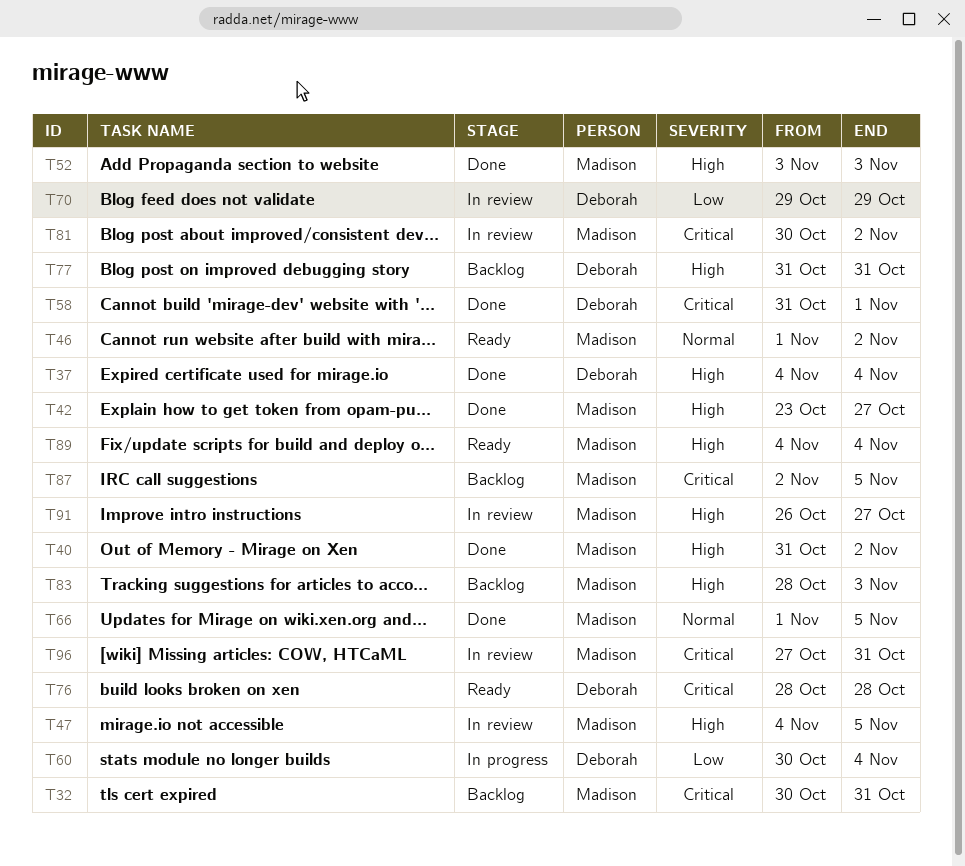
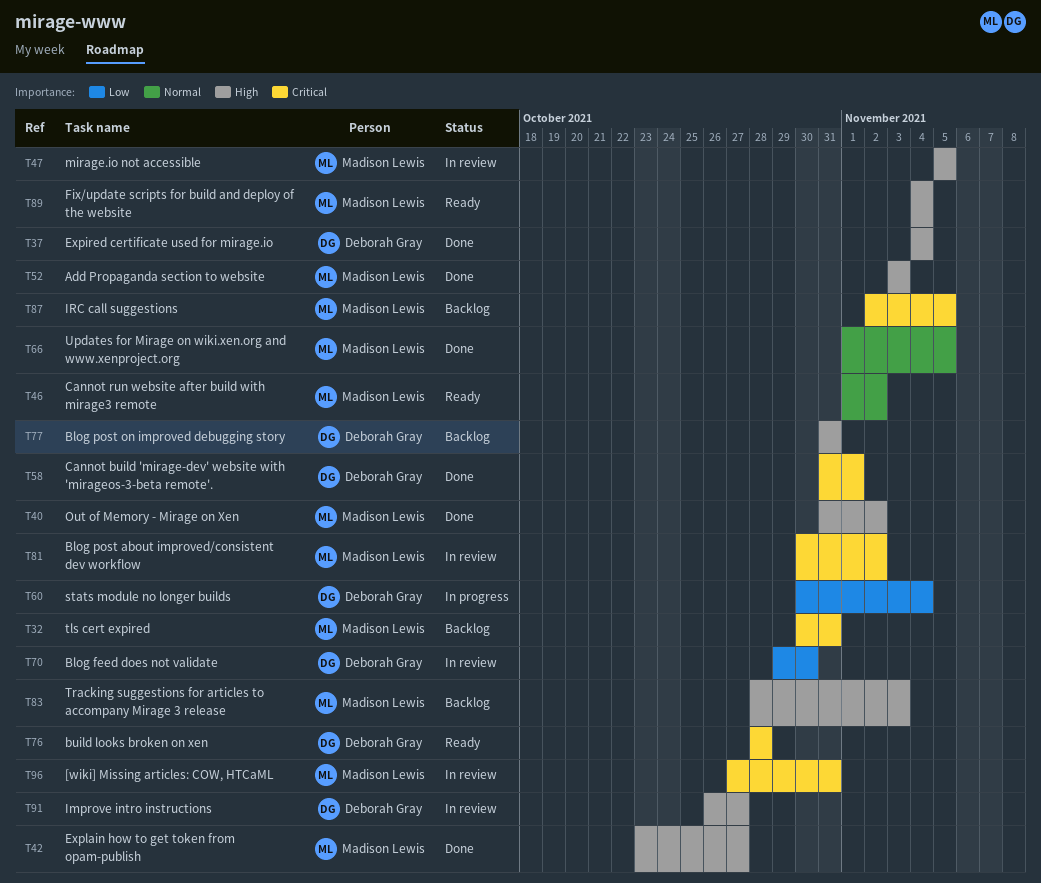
T47, start: Nov 4 -> Nov 5
T70, due: Oct 29 -> Oct 30
T91, owner: Madison Lewis -> Deborah Gray

